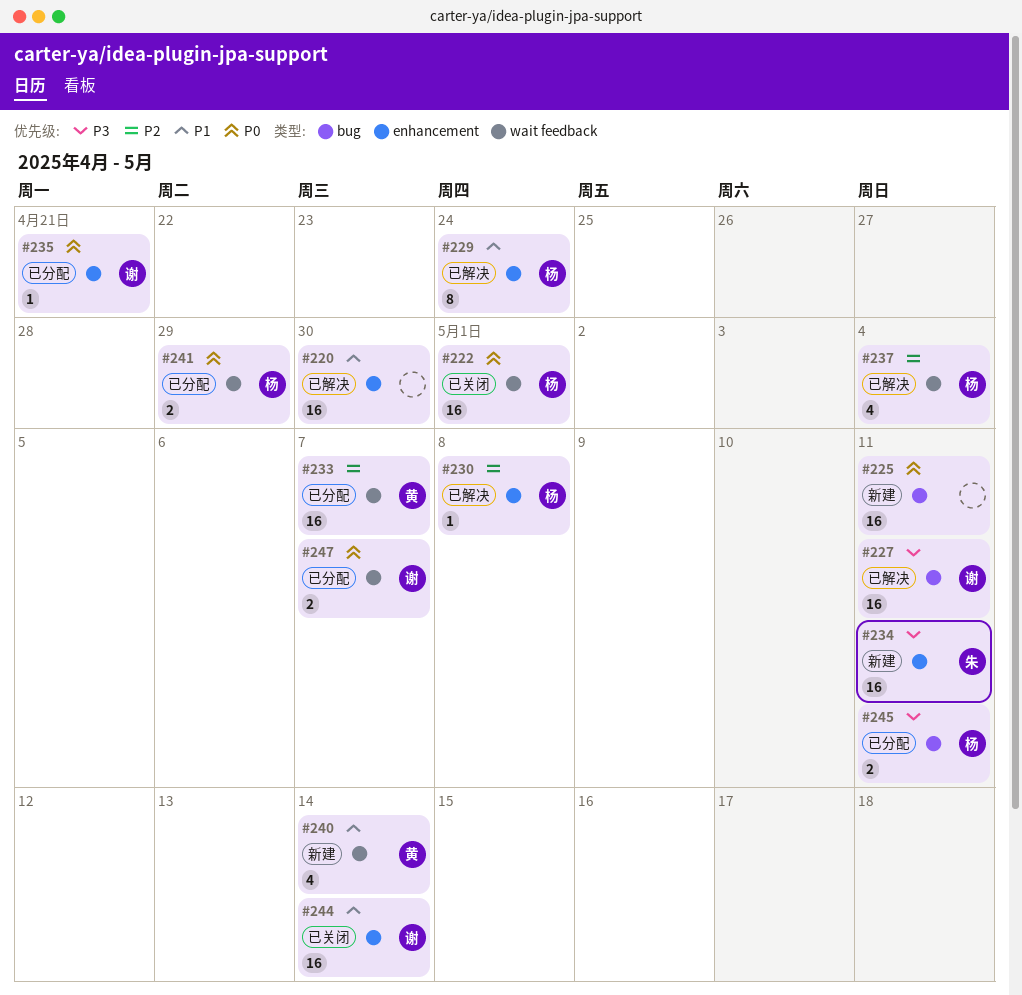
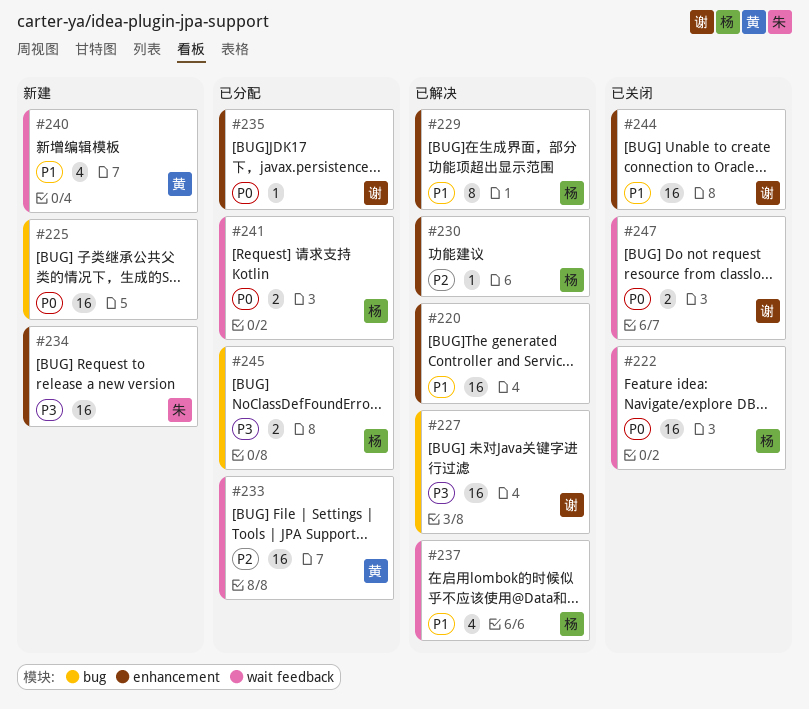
#237, priority: P2 -> P1
#247, status: 已分配 -> 已关闭

